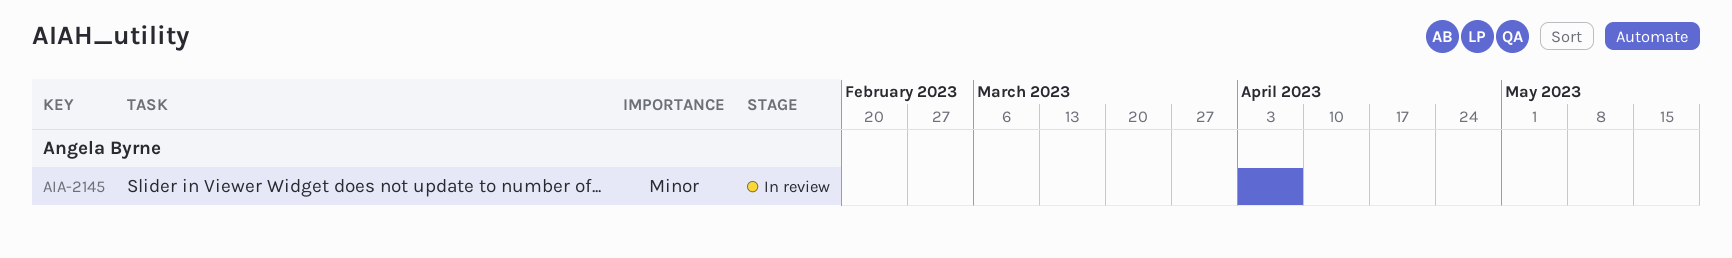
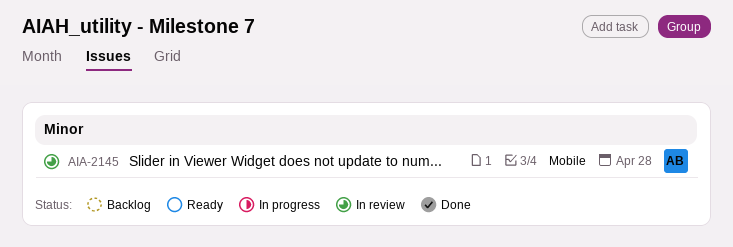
AIA-2145, due: Apr 7 -> Apr 28

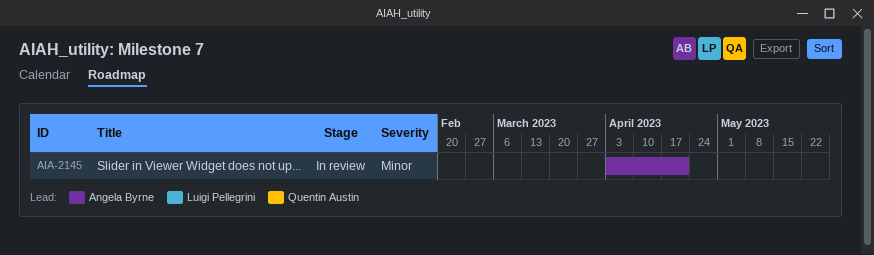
AIA-2145, due: Apr 28 -> Apr 21

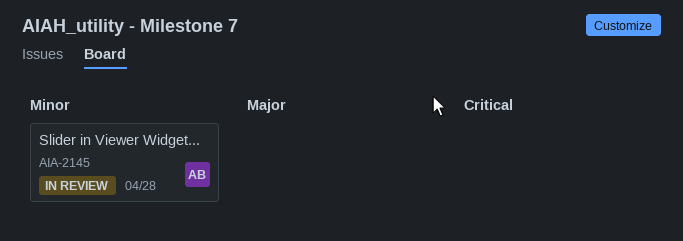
AIA-2145, due: Apr 21 -> Apr 28

